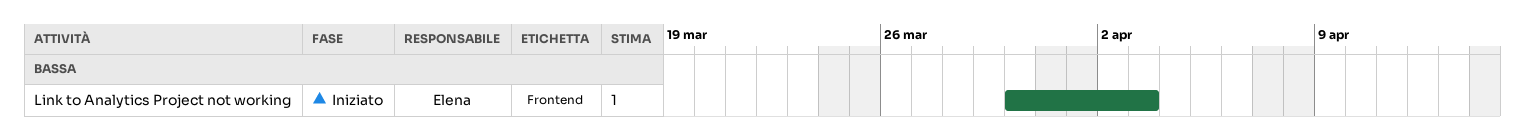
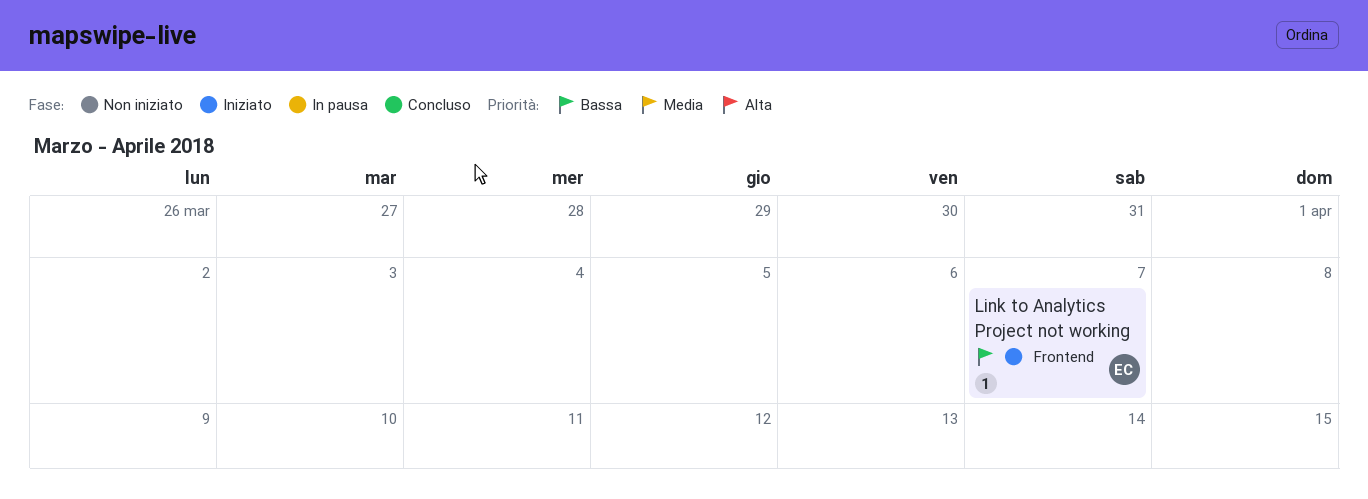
Link to Analytics Project not working, due: Apr 3 -> Apr 7

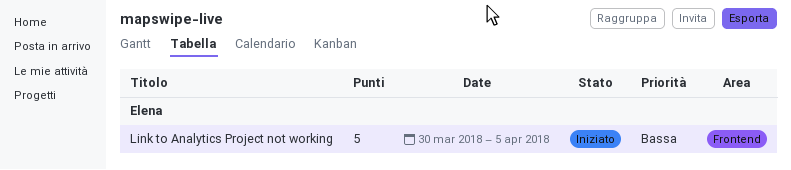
Link to Analytics Project not working, estimate: 1 -> 5
Link to Analytics Project not working, due: Apr 7 -> Apr 5

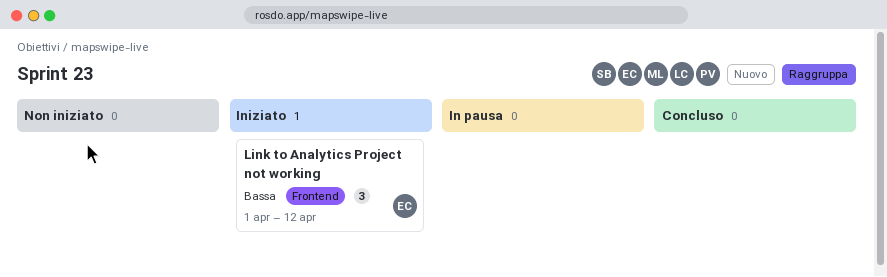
Link to Analytics Project not working, estimate: 5 -> 3
Link to Analytics Project not working, start: Mar 30 -> Apr 1
Link to Analytics Project not working, due: Apr 5 -> Apr 12

